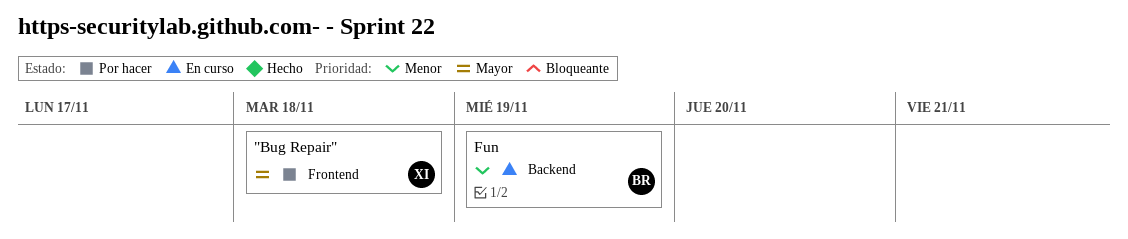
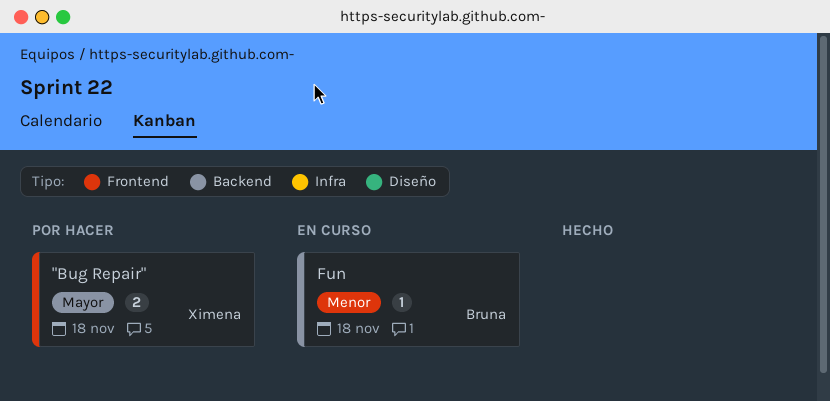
Fun, due: Nov 19 -> Nov 18

